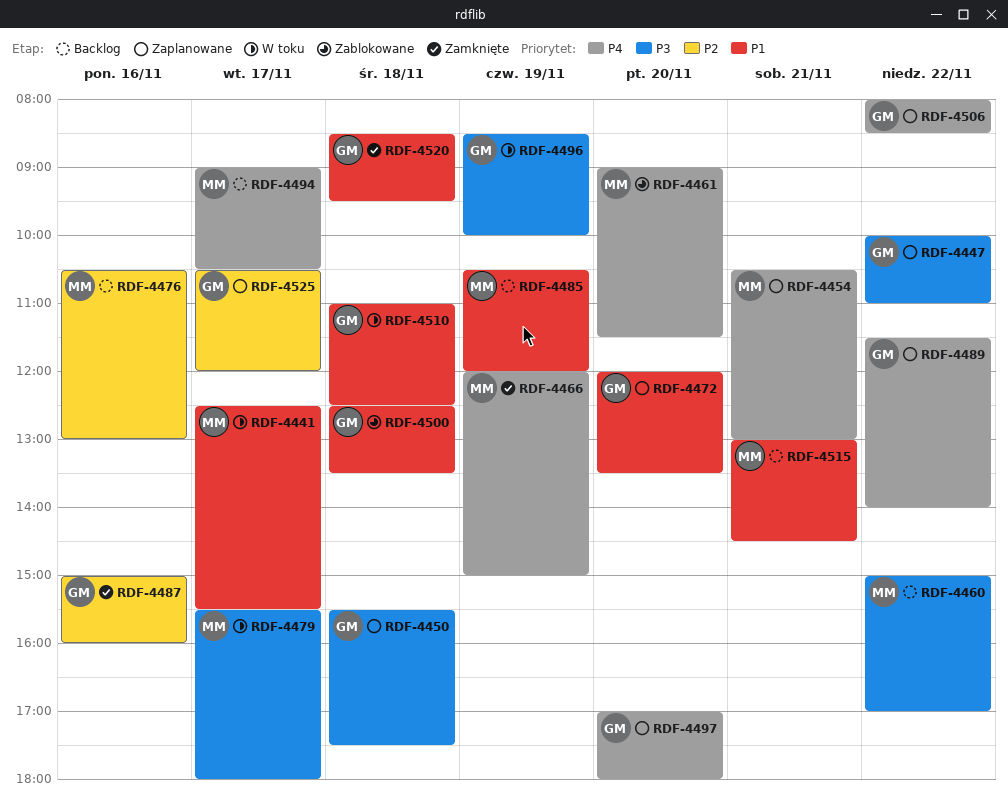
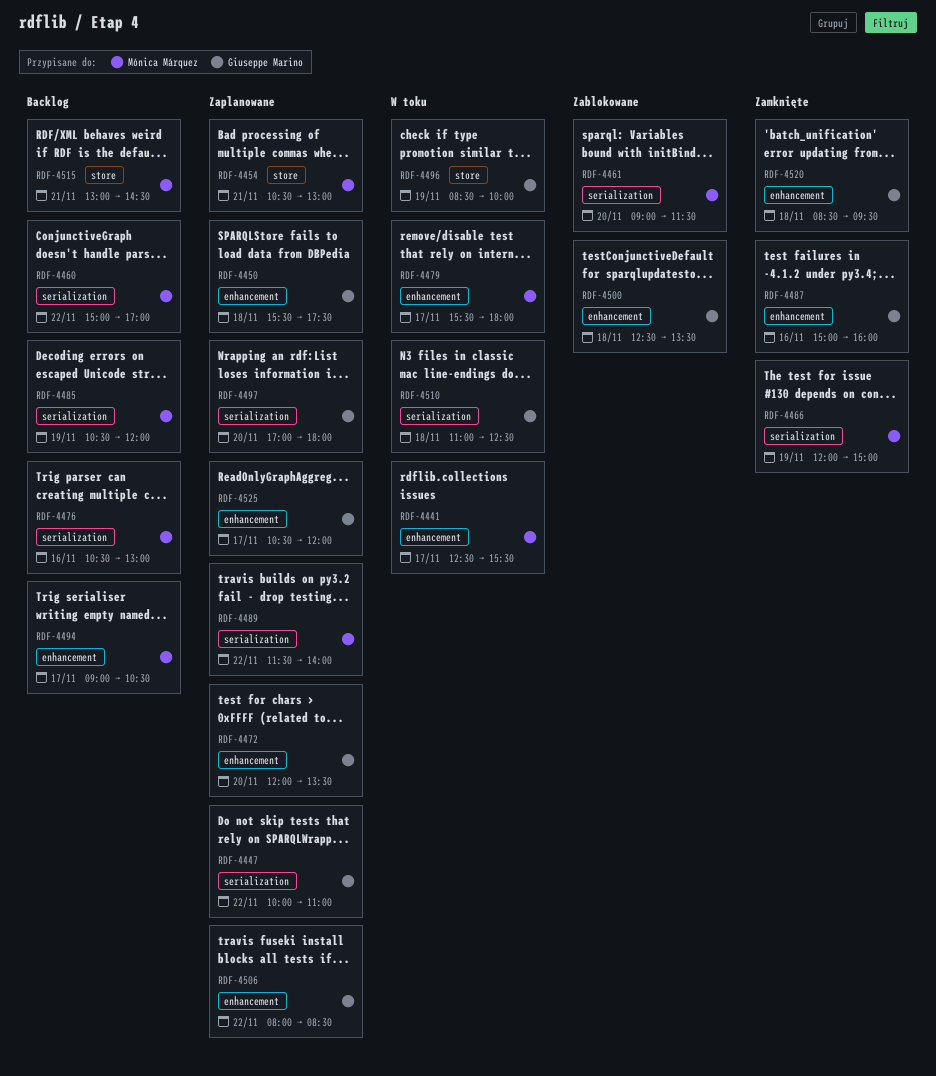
RDF-4489, owner: Giuseppe Marino -> Mónica Márquez

